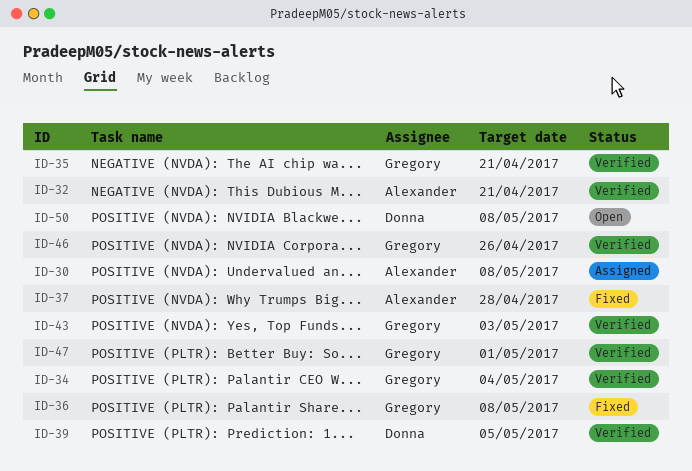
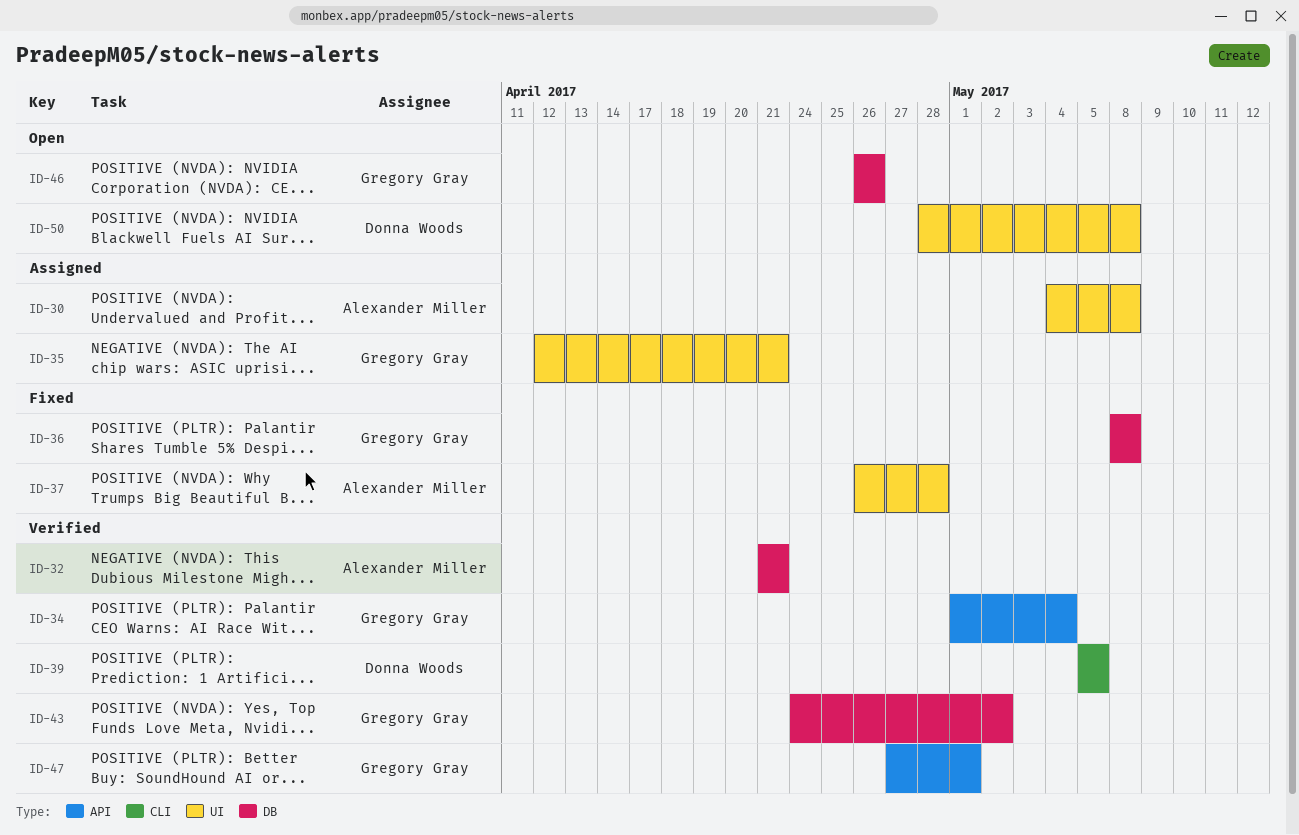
ID-35, status: Verified -> Assigned
ID-43, due: May 3 -> May 2
ID-46, status: Verified -> Open

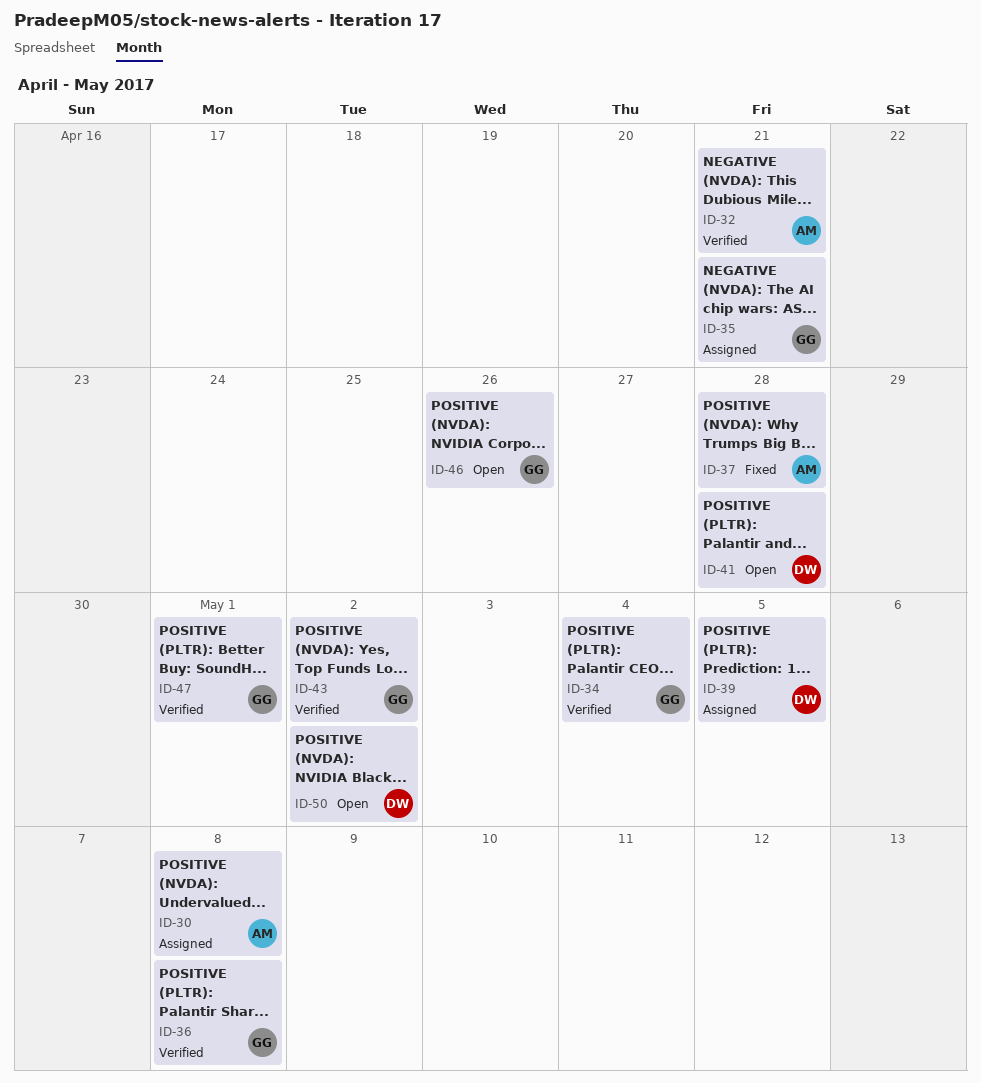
ID-36, status: Fixed -> Verified
ID-39, status: Verified -> Assigned
ID-41: none -> present
ID-50, due: May 8 -> May 2

